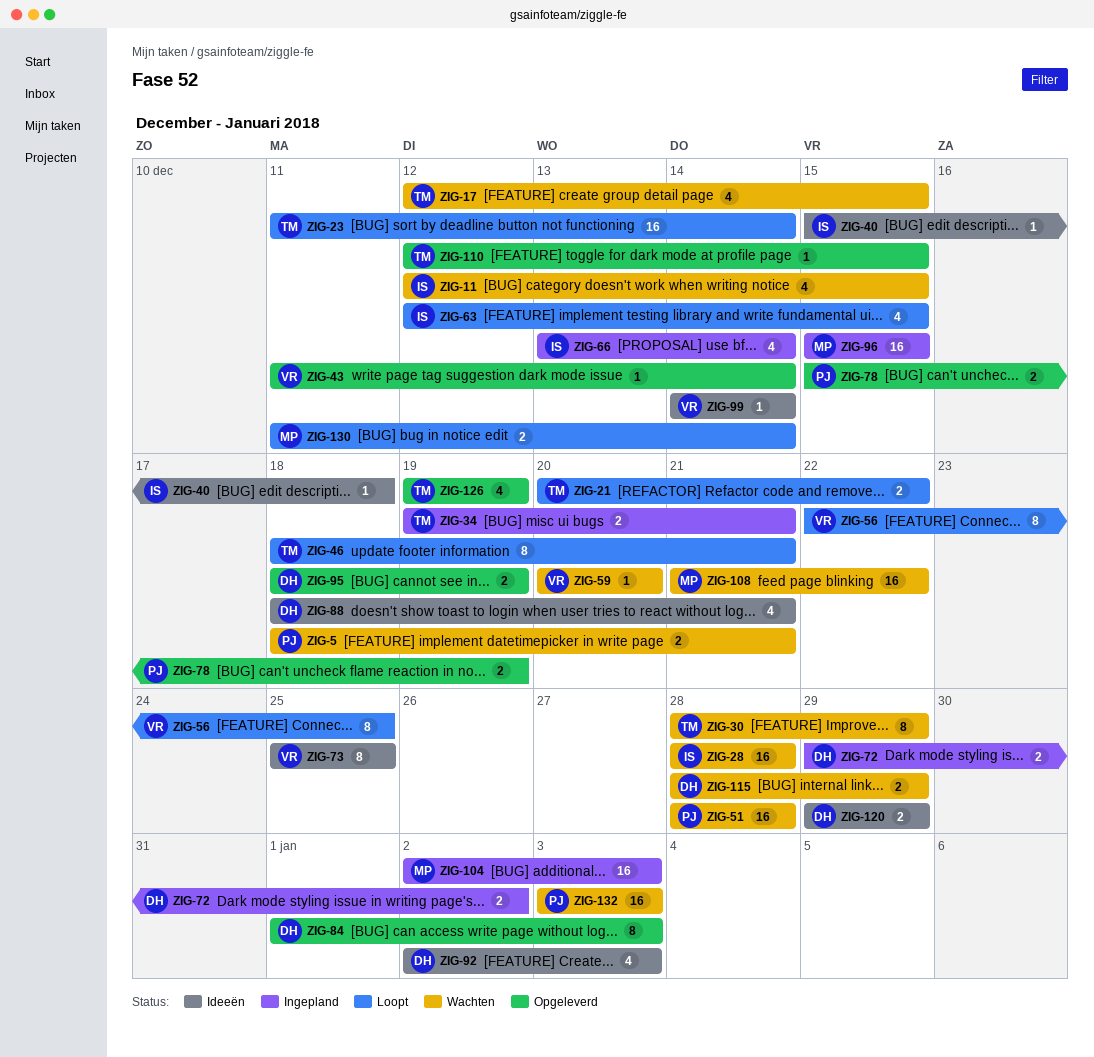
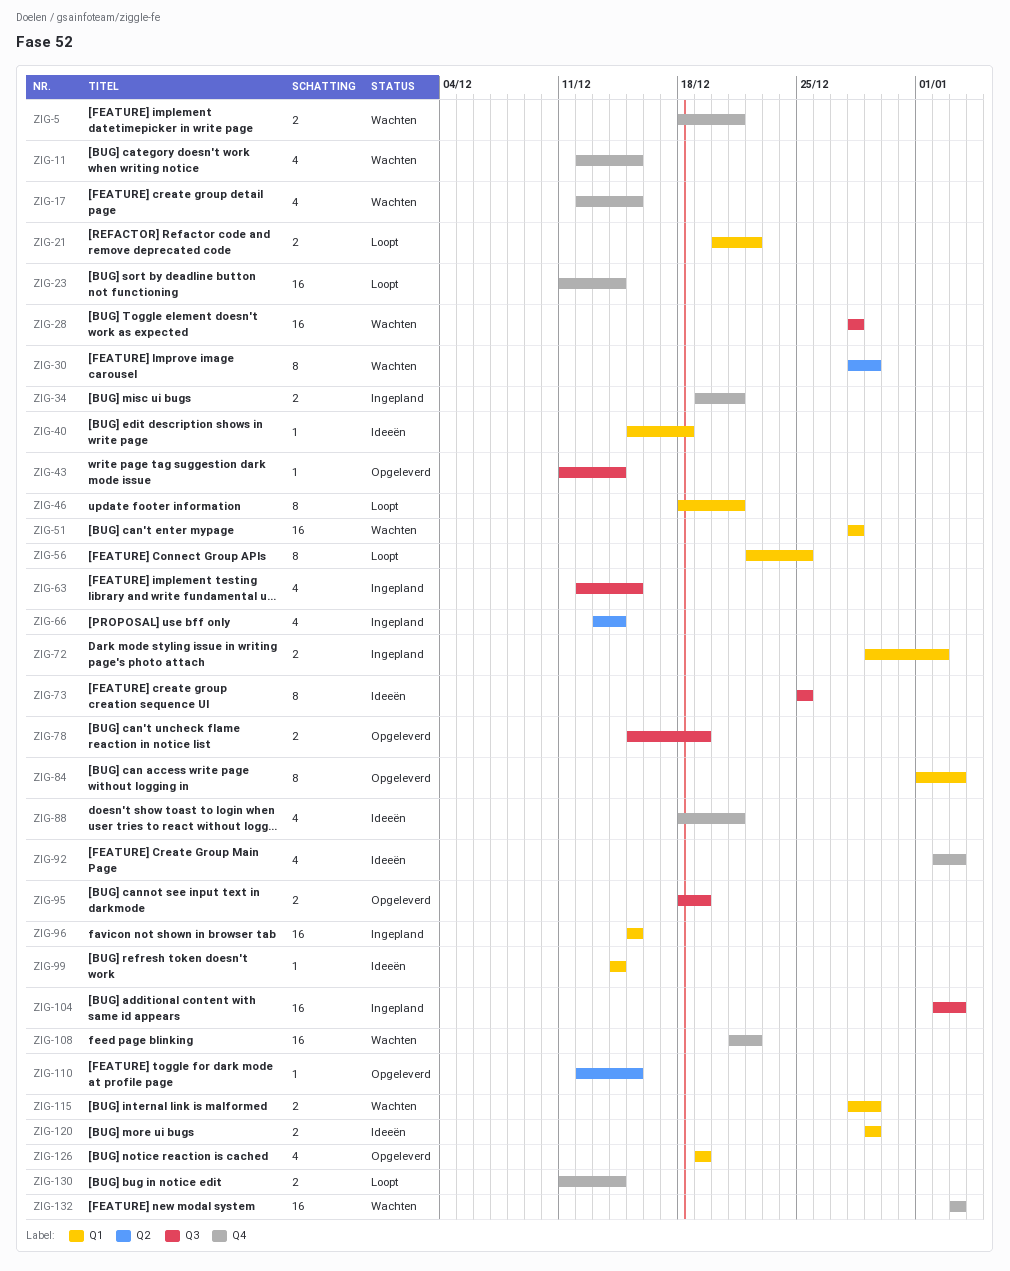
ZIG-59: present -> none
ZIG-63, status: Loopt -> Ingepland

